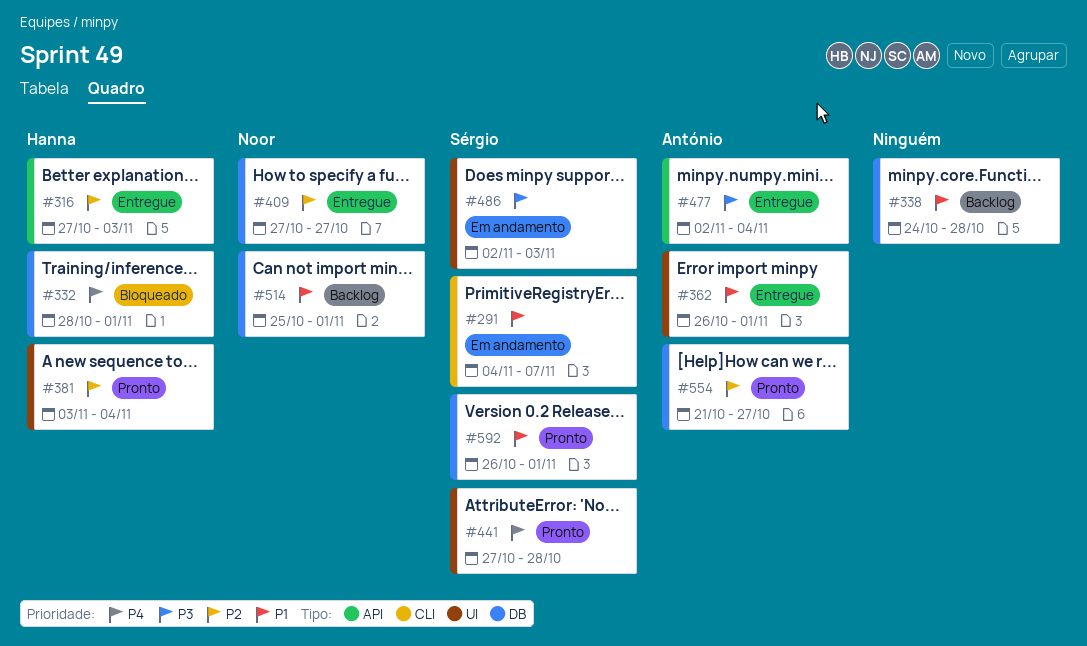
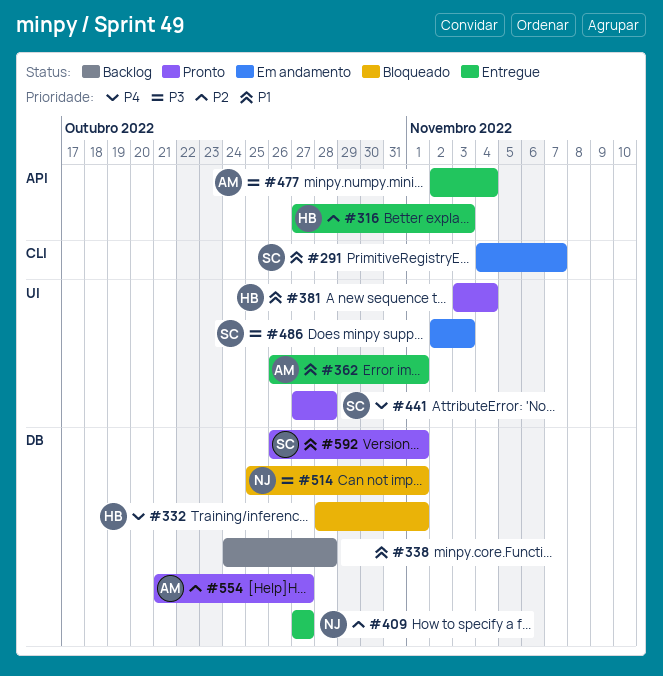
#381, priority: P2 -> P1
#514, status: Backlog -> Bloqueado
#514, priority: P1 -> P3

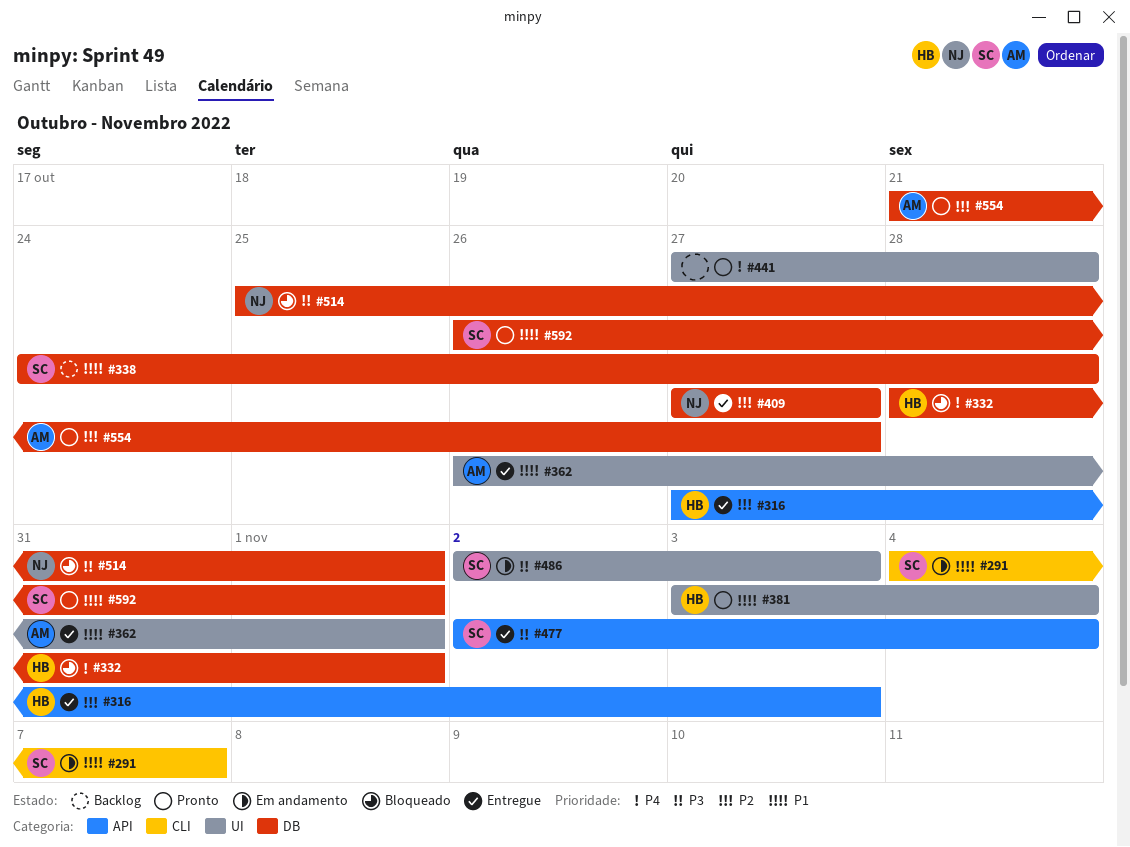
#338, owner: none -> SC
#441, owner: SC -> none
#477, owner: AM -> SC

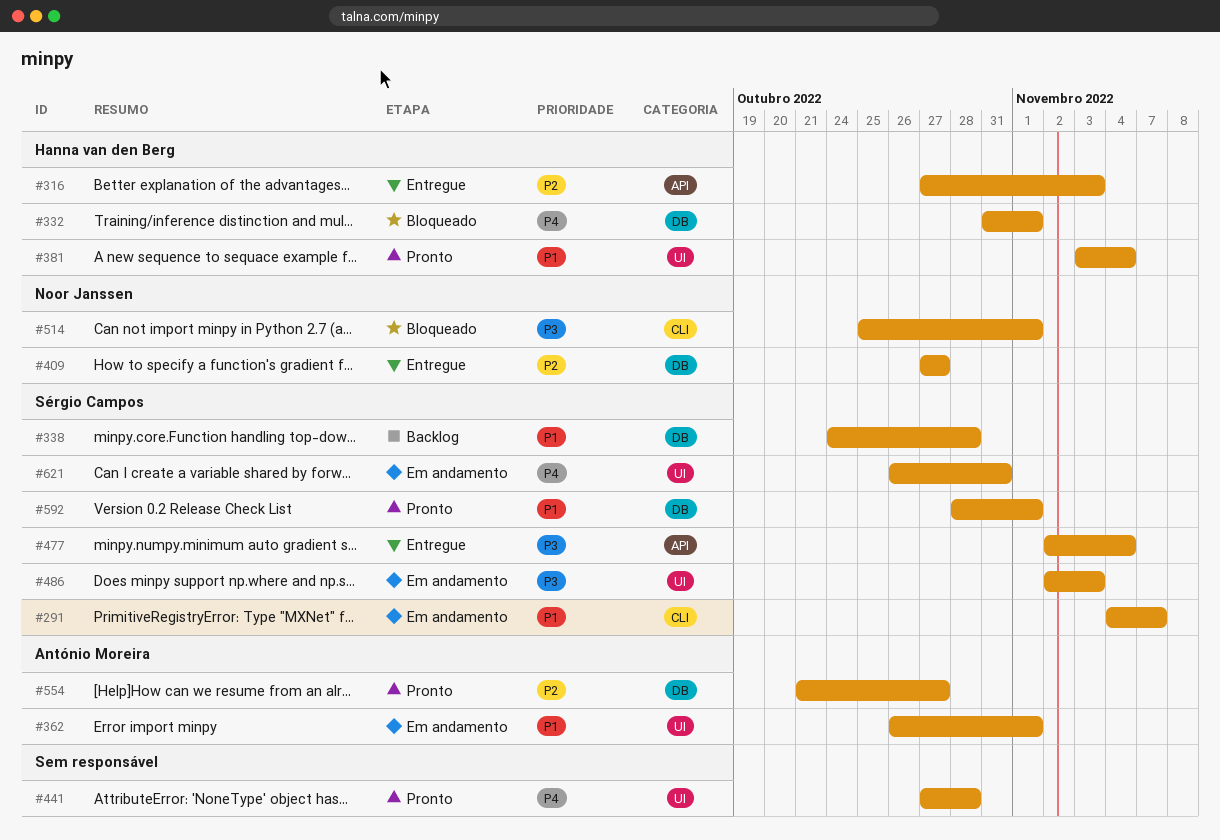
#332, start: Oct 28 -> Oct 31
#362, status: Entregue -> Em andamento
#514, label: DB -> CLI
#592, start: Oct 26 -> Oct 28
#621: none -> present

